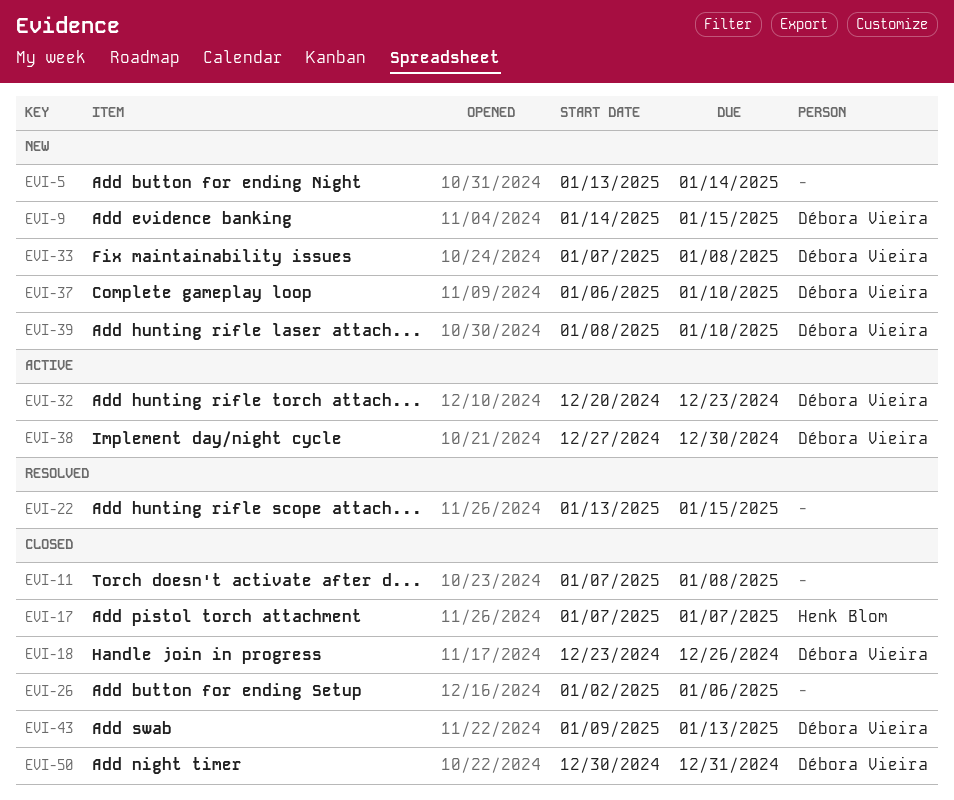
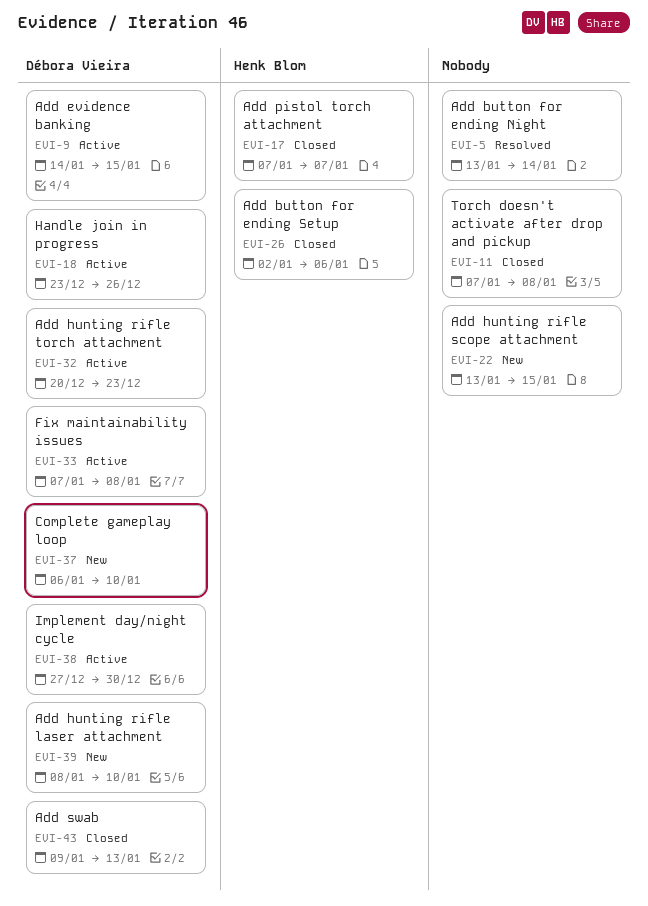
EVI-5, status: New -> Resolved
EVI-9, status: New -> Active
EVI-18, status: Closed -> Active
EVI-22, status: Resolved -> New
EVI-26, owner: none -> Henk Blom
EVI-33, status: New -> Active
EVI-50: present -> none

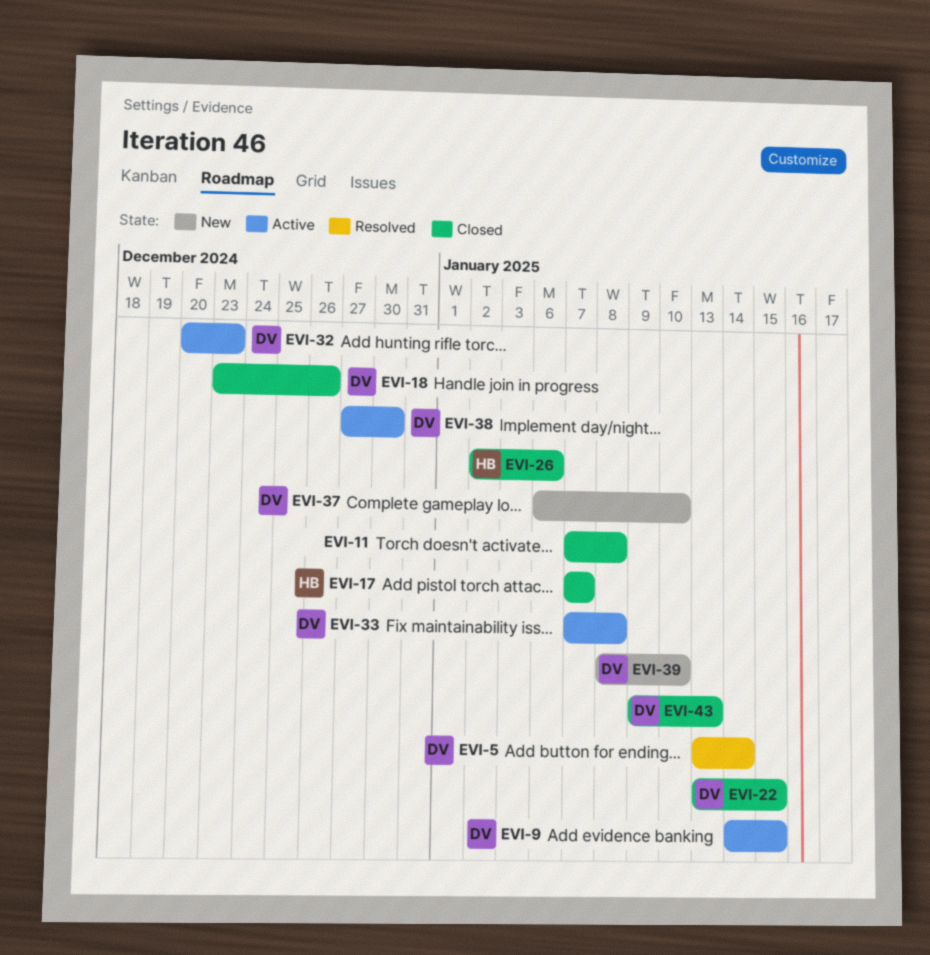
EVI-5, owner: none -> Débora Vieira
EVI-18, status: Active -> Closed
EVI-22, status: New -> Closed
EVI-22, owner: none -> Débora Vieira

